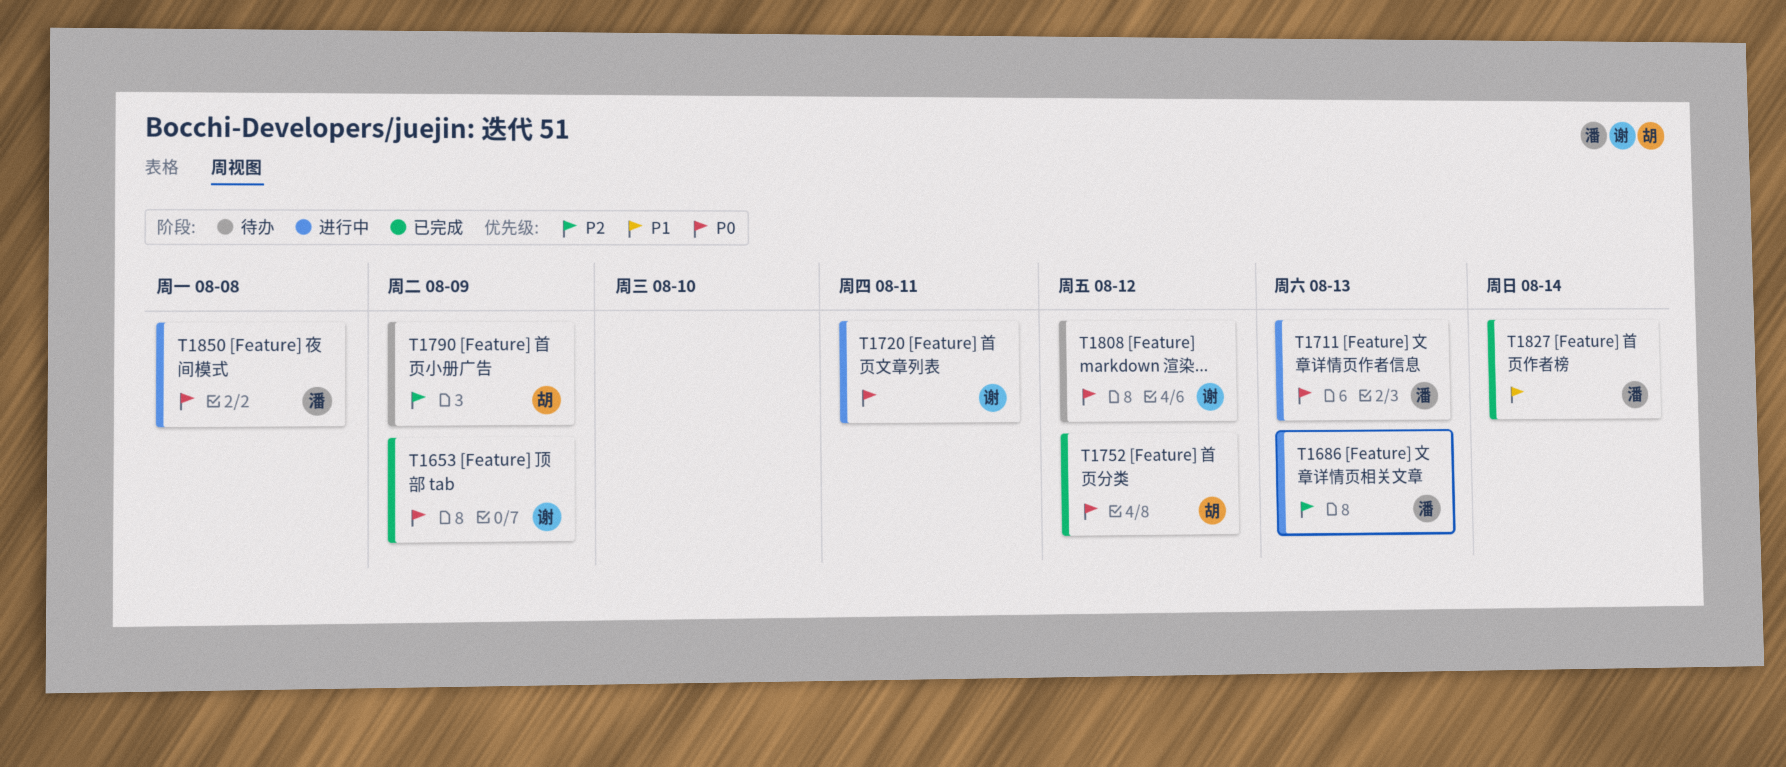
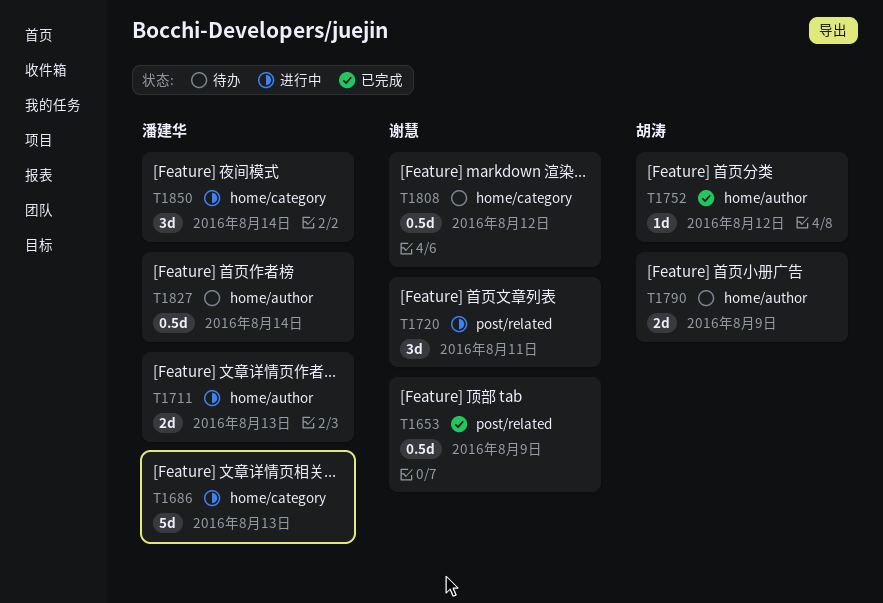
T1827, status: 已完成 -> 待办
T1850, due: Aug 8 -> Aug 14

